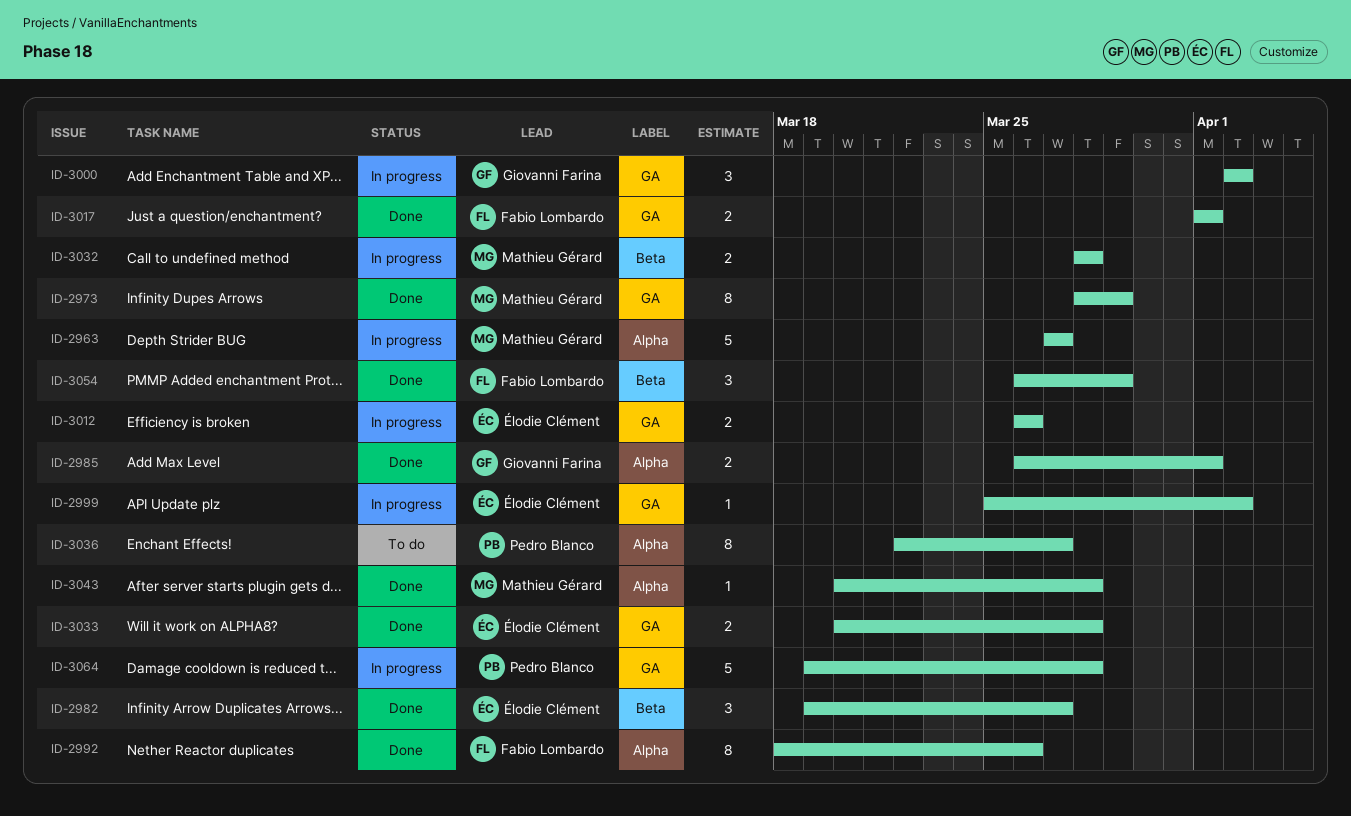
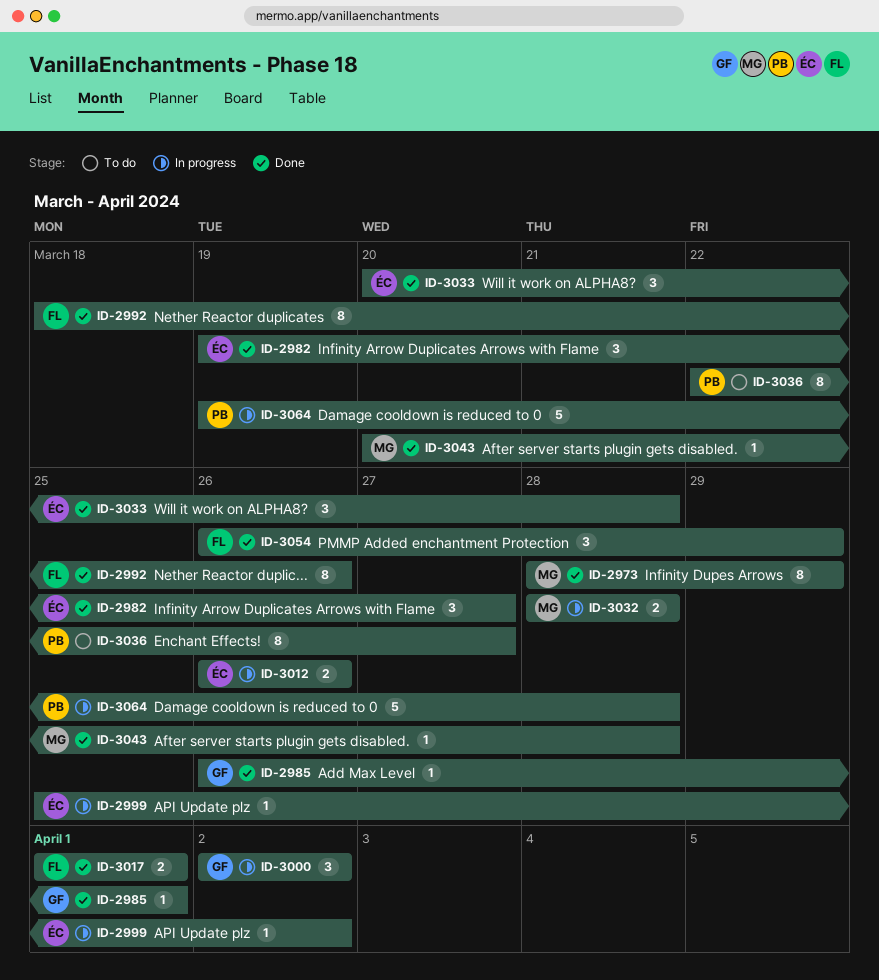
ID-2963: present -> none
ID-2985, estimate: 2 -> 1
ID-3033, estimate: 2 -> 3

